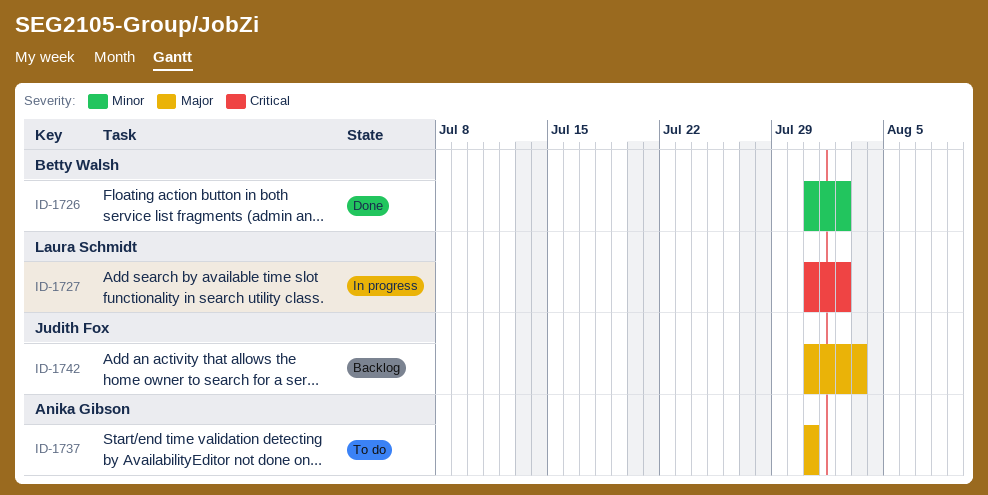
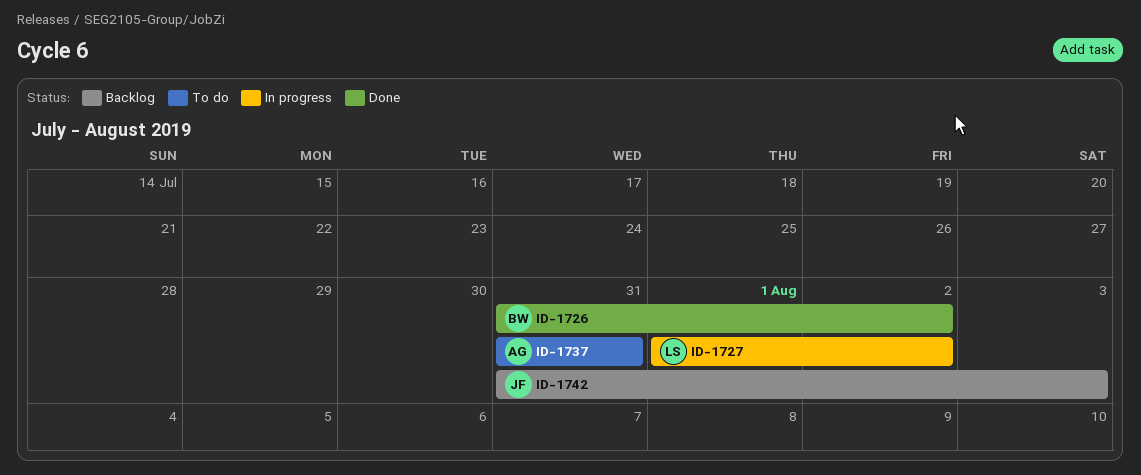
ID-1727, start: Jul 31 -> Aug 1

